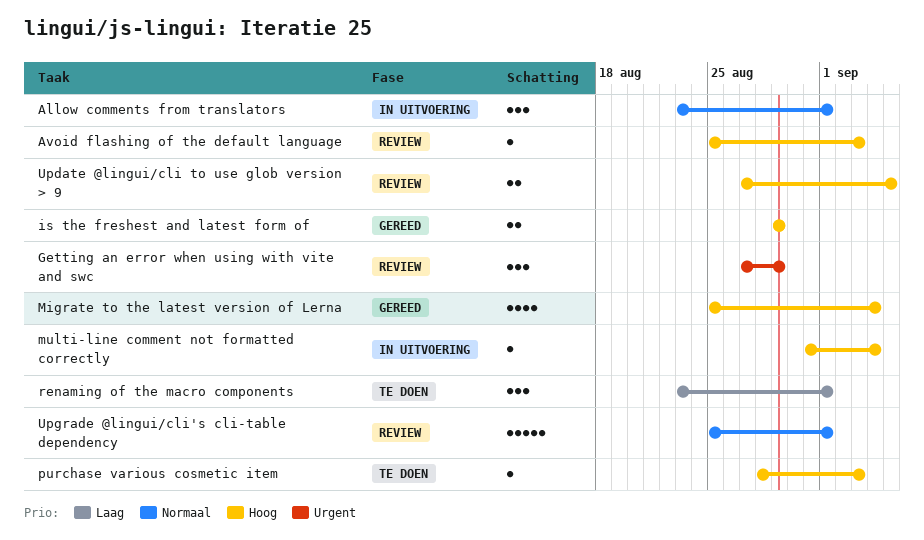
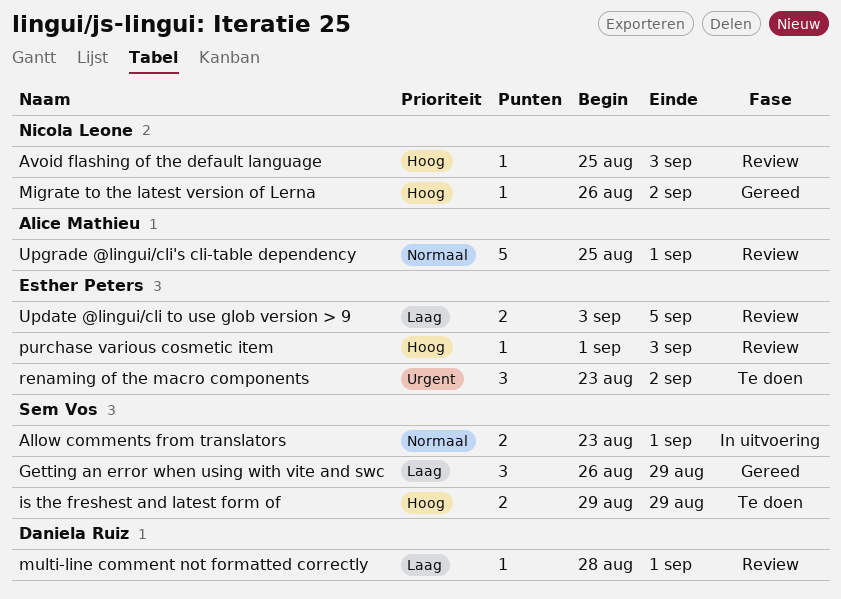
Allow comments from translators, estimate: 3 -> 2
Getting an error when using with vite and swc, status: Review -> Gereed
Getting an error when using with vite and swc, priority: Urgent -> Laag
Getting an error when using with vite and swc, start: Aug 27 -> Aug 26
is the freshest and latest form of, status: Gereed -> Te doen
Migrate to the latest version of Lerna, estimate: 4 -> 1
Migrate to the latest version of Lerna, start: Aug 25 -> Aug 26
Migrate to the latest version of Lerna, due: Sep 4 -> Sep 2
multi-line comment not formatted correctly, status: In uitvoering -> Review
multi-line comment not formatted correctly, priority: Hoog -> Laag
multi-line comment not formatted correctly, start: Aug 31 -> Aug 28
multi-line comment not formatted correctly, due: Sep 4 -> Sep 1
purchase various cosmetic item, status: Te doen -> Review
purchase various cosmetic item, start: Aug 28 -> Sep 1
renaming of the macro components, priority: Laag -> Urgent
renaming of the macro components, due: Sep 1 -> Sep 2
Update @lingui/cli to use glob version > 9, priority: Hoog -> Laag
Update @lingui/cli to use glob version > 9, start: Aug 27 -> Sep 3

